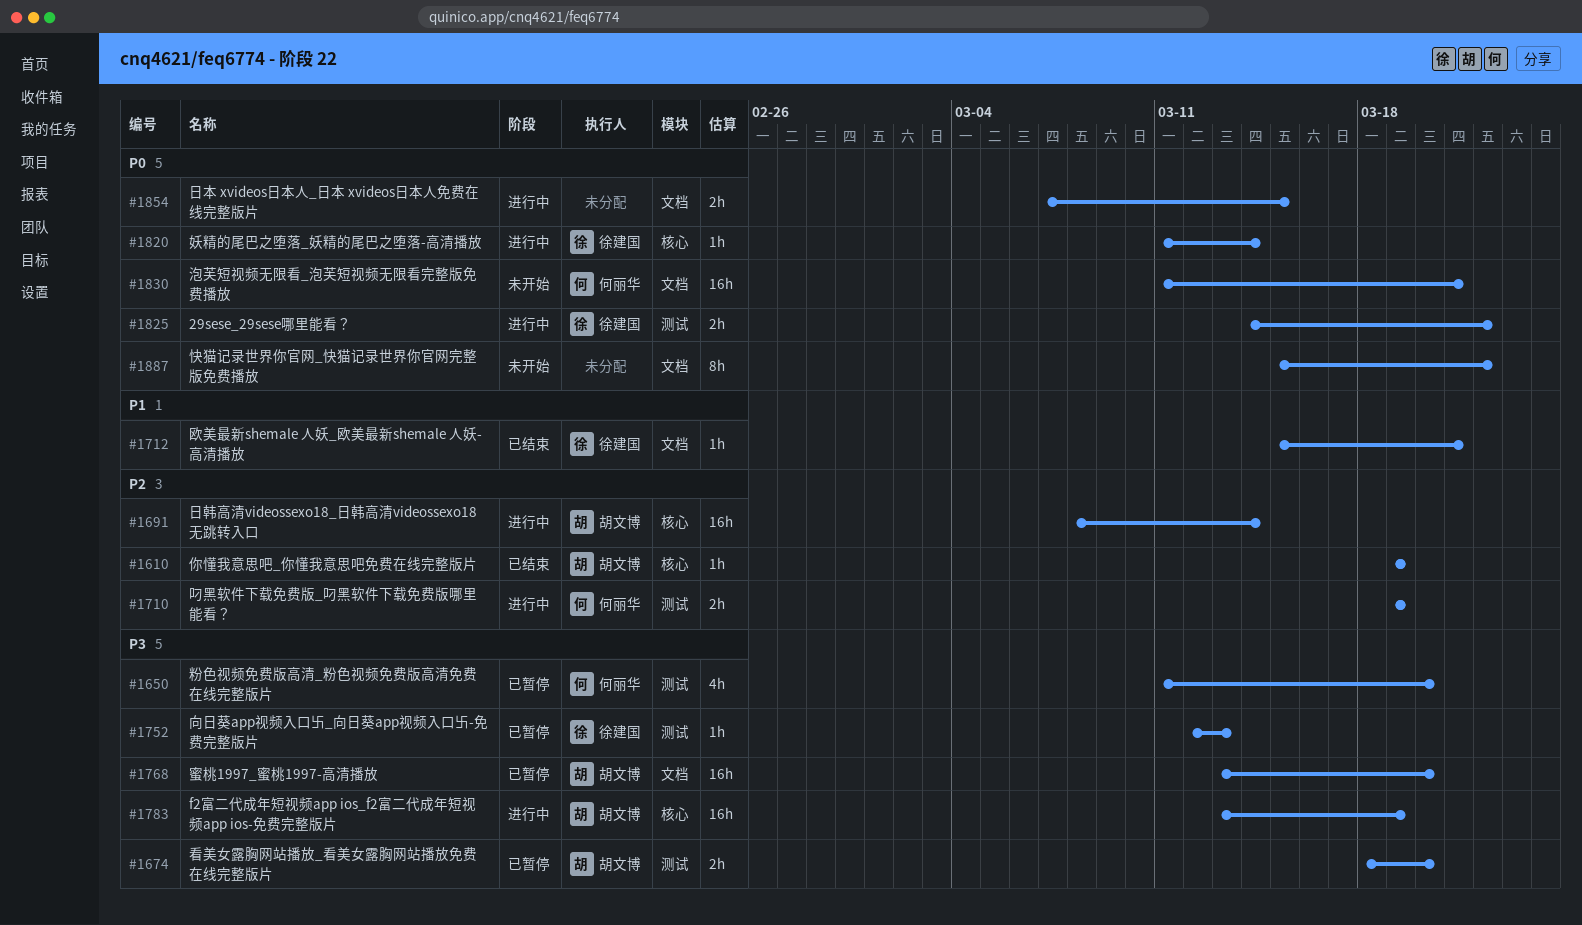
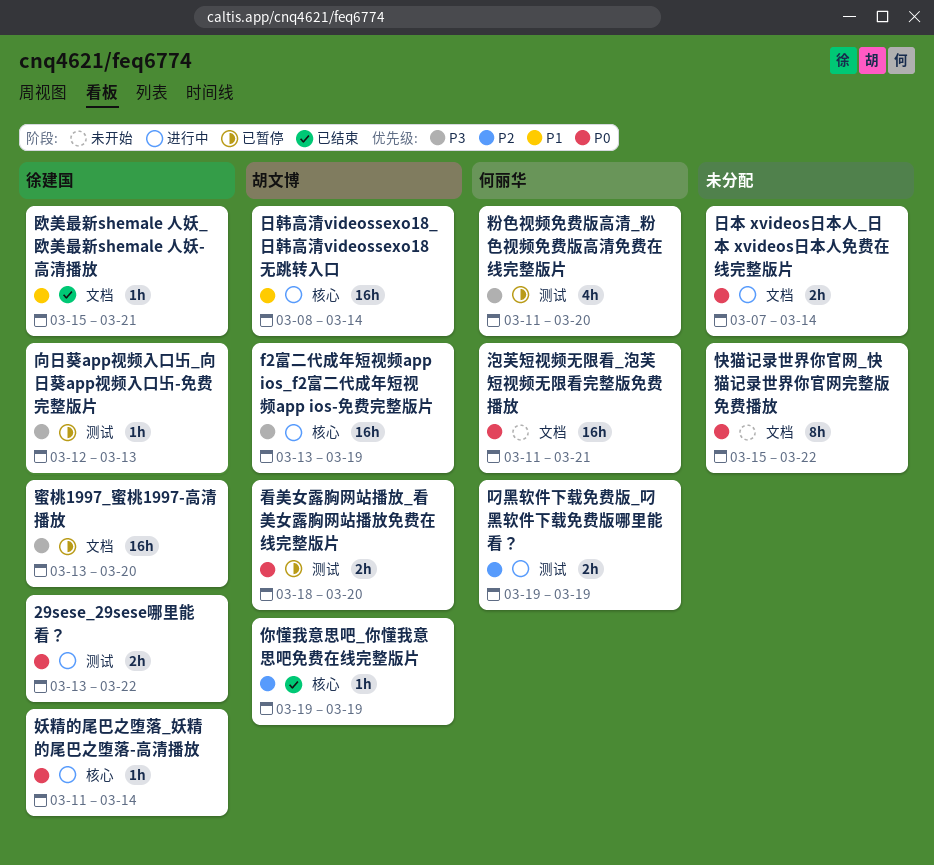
29sese_29sese哪里能看？, start: Mar 14 -> Mar 13
日本 xvideos日本人_日本 xvideos日本人免费在线完整版片, due: Mar 15 -> Mar 14
日韩高清videossexo18_日韩高清videossexo18无跳转入口, priority: P2 -> P1
看美女露胸网站播放_看美女露胸网站播放免费在线完整版片, priority: P3 -> P0
蜜桃1997_蜜桃1997-高清播放, owner: 胡文博 -> 徐建国

